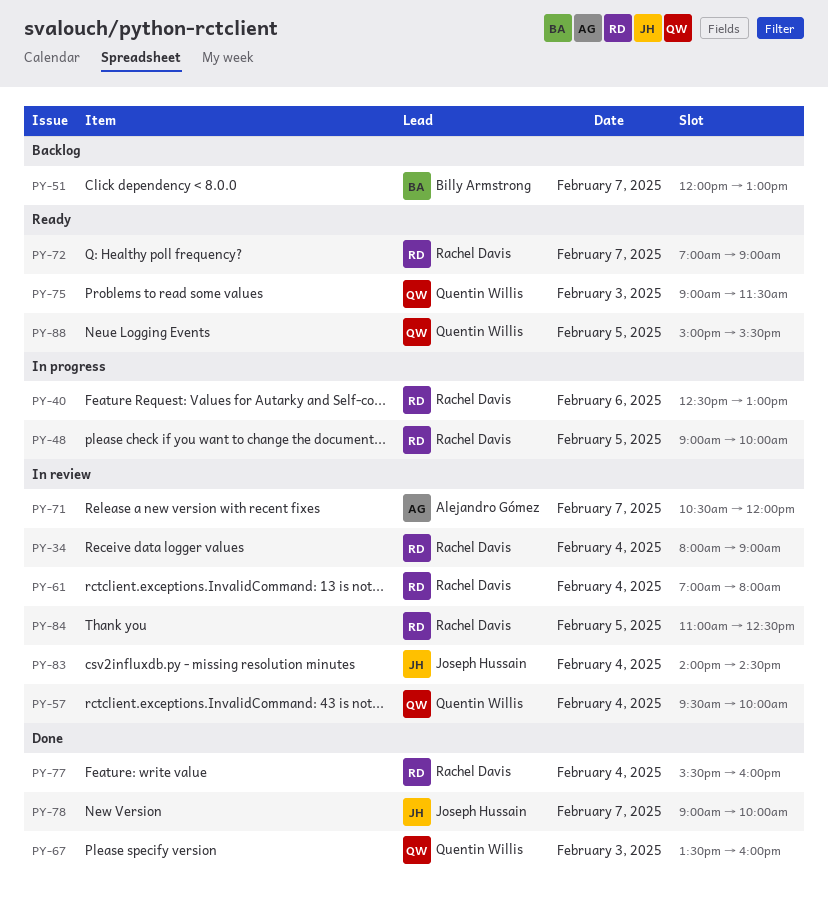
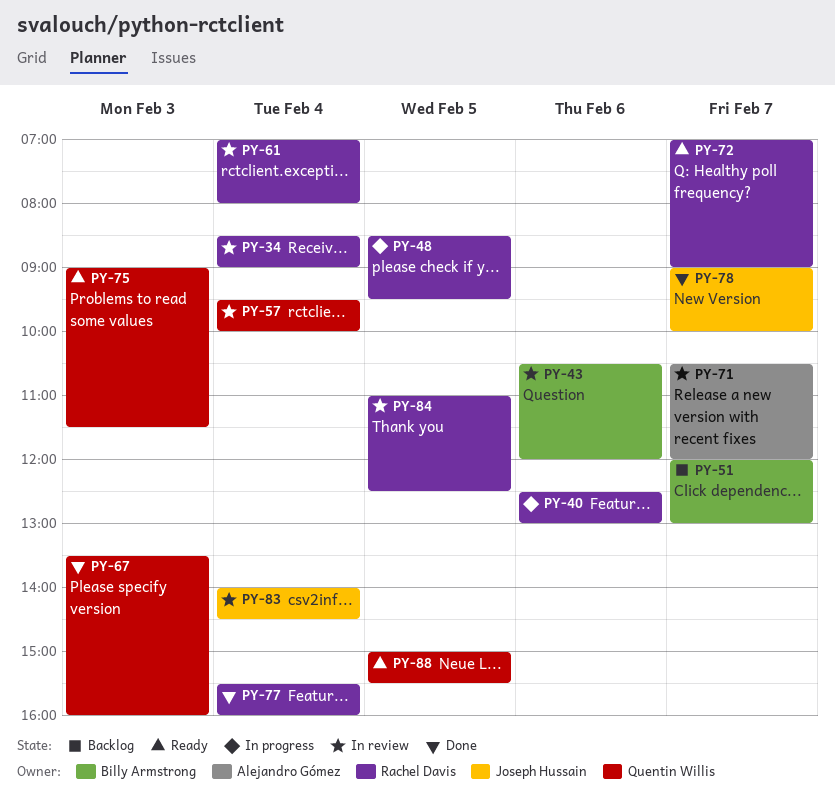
PY-34, begins: 08:00 -> 08:30
PY-43: none -> present
PY-48, begins: 09:00 -> 08:30
PY-48, ends: 10:00 -> 09:30

